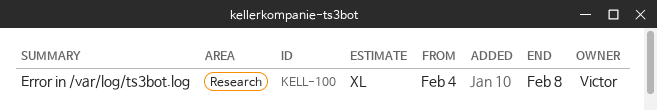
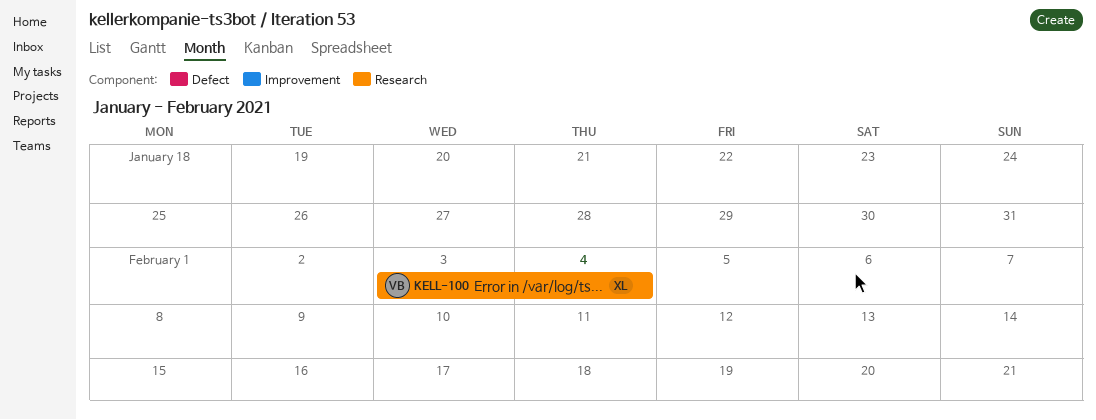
KELL-100, start: Feb 4 -> Feb 3
KELL-100, due: Feb 8 -> Feb 4

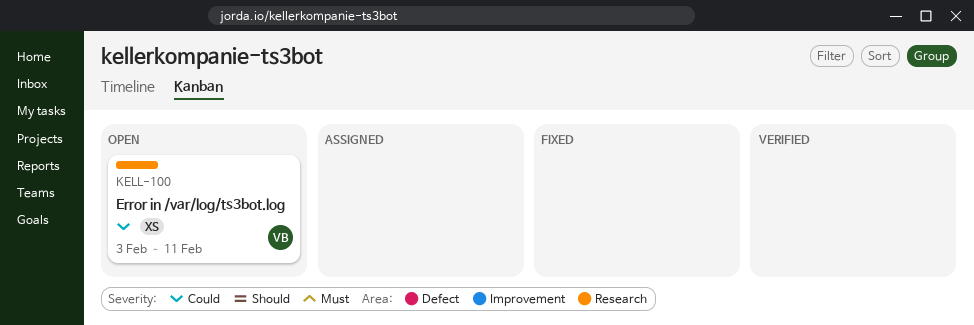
KELL-100, estimate: XL -> XS
KELL-100, due: Feb 4 -> Feb 11

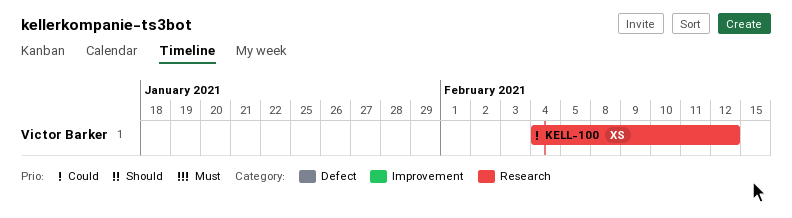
KELL-100, start: Feb 3 -> Feb 4
KELL-100, due: Feb 11 -> Feb 12

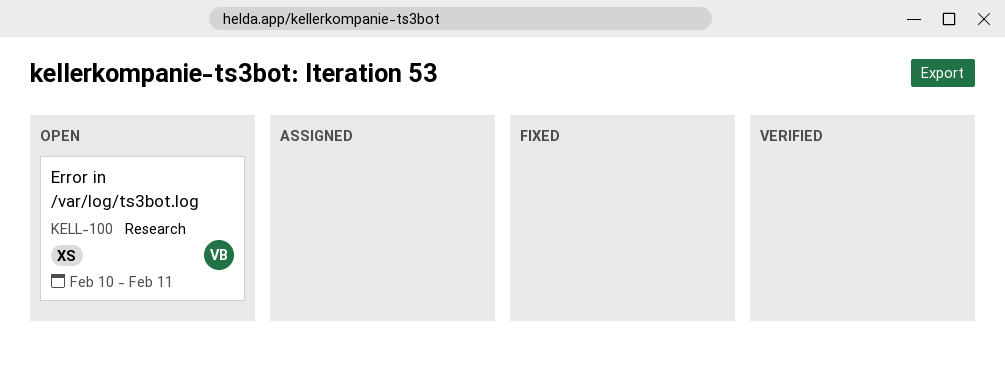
KELL-100, start: Feb 4 -> Feb 10
KELL-100, due: Feb 12 -> Feb 11

